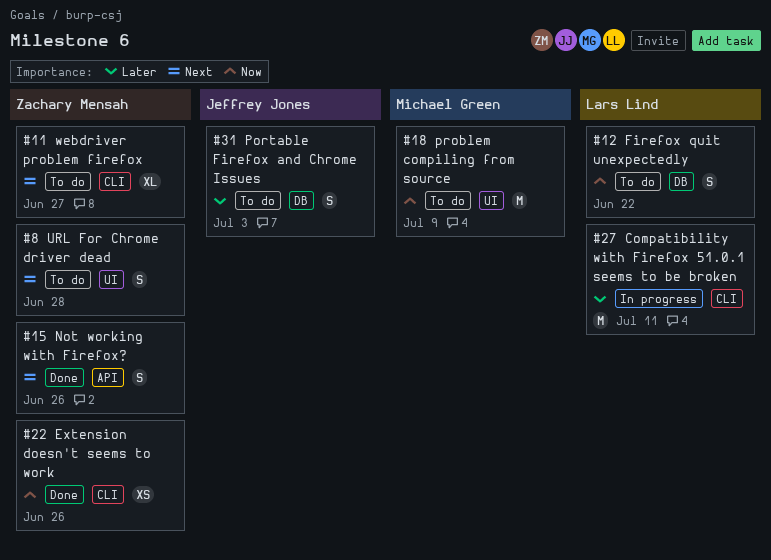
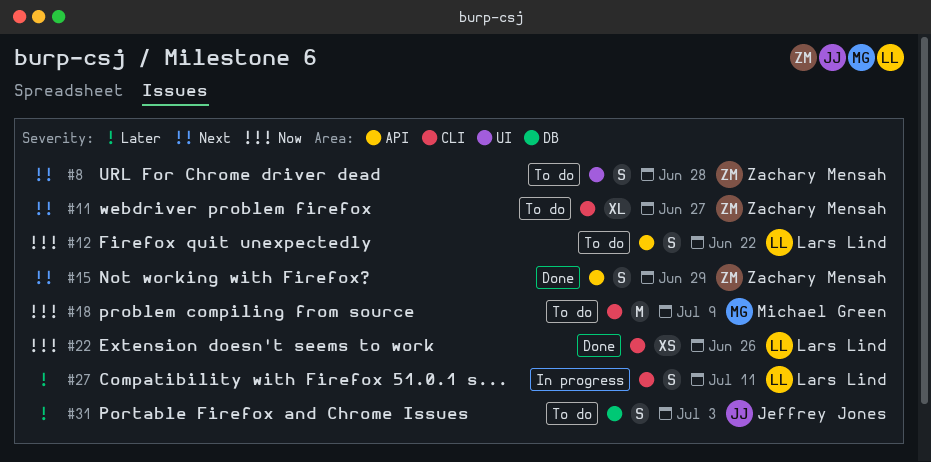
#12, label: DB -> API
#15, due: Jun 26 -> Jun 29
#18, label: UI -> CLI
#22, owner: Zachary Mensah -> Lars Lind
#27, estimate: M -> S

